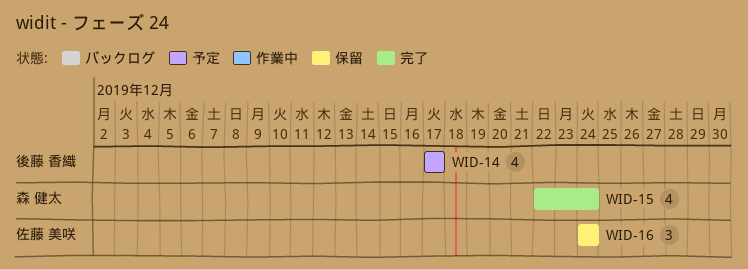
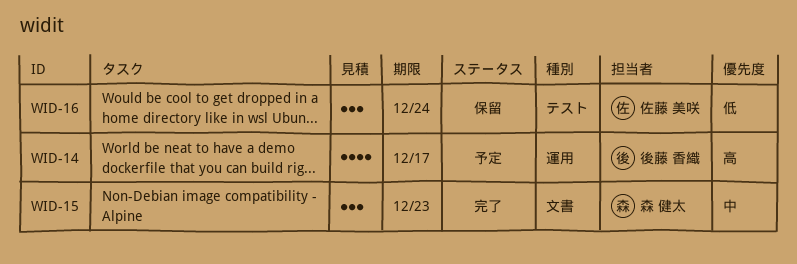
WID-15, estimate: 4 -> 3
WID-15, due: Dec 24 -> Dec 23

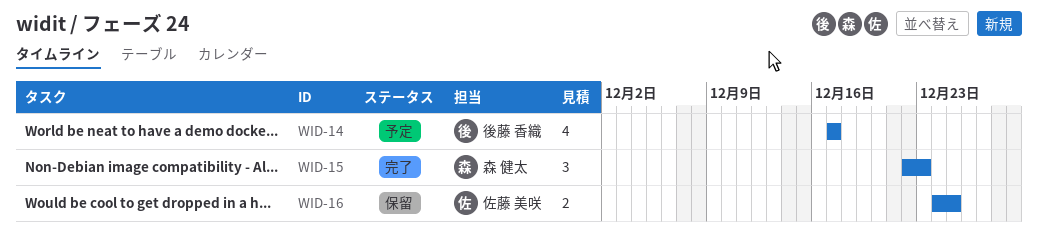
WID-16, estimate: 3 -> 2
WID-16, due: Dec 24 -> Dec 25

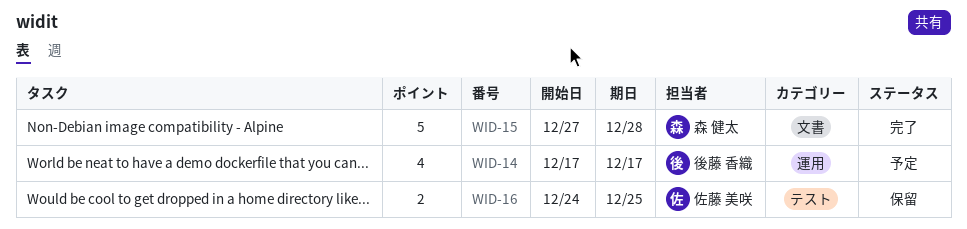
WID-15, estimate: 3 -> 5
WID-15, start: Dec 22 -> Dec 27
WID-15, due: Dec 23 -> Dec 28

